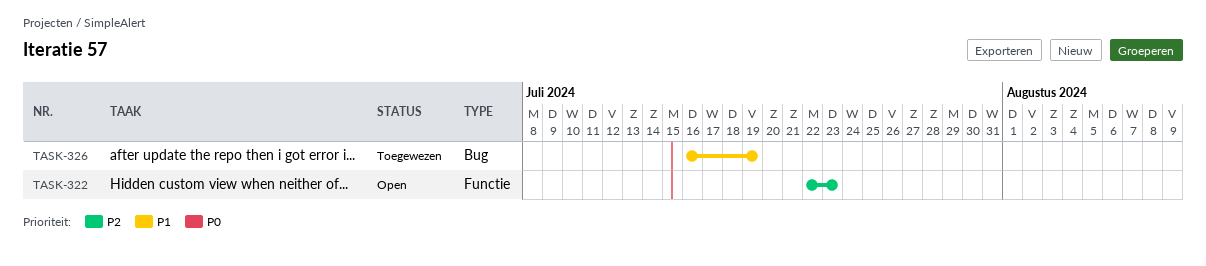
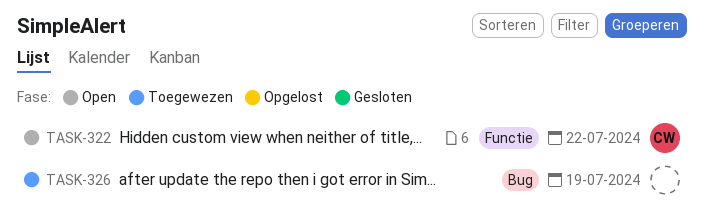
TASK-322, due: Jul 23 -> Jul 22

